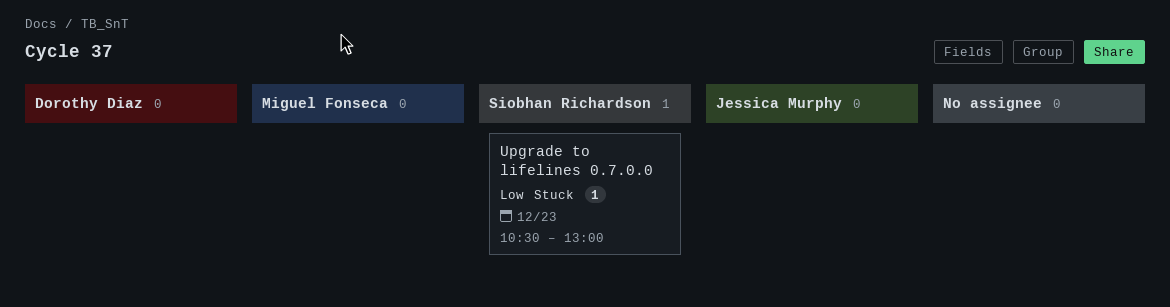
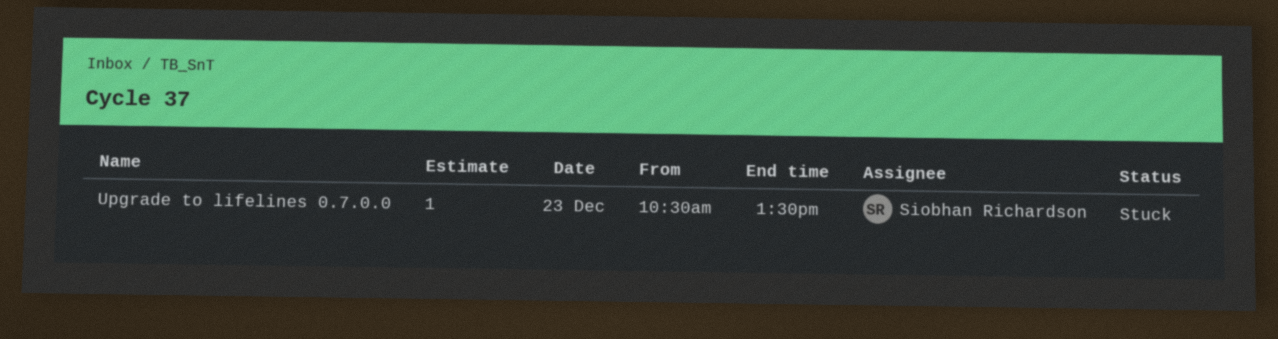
Upgrade to lifelines 0.7.0.0, ends: 13:00 -> 13:30

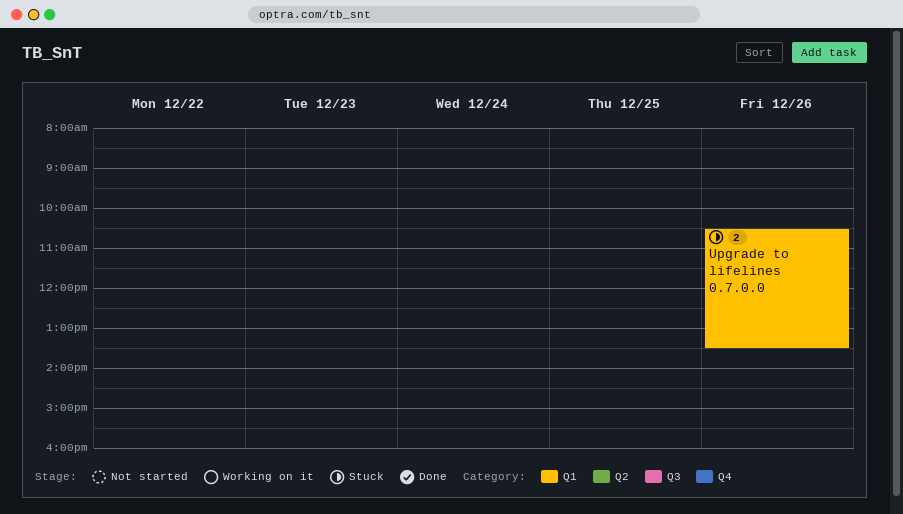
Upgrade to lifelines 0.7.0.0, estimate: 1 -> 2
Upgrade to lifelines 0.7.0.0, day: Dec 23 -> Dec 26

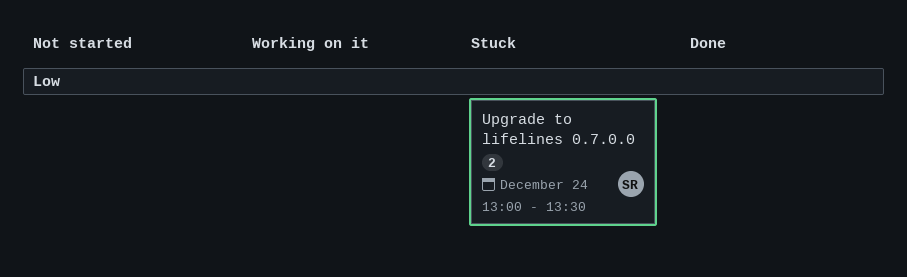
Upgrade to lifelines 0.7.0.0, day: Dec 26 -> Dec 24
Upgrade to lifelines 0.7.0.0, begins: 10:30 -> 13:00

